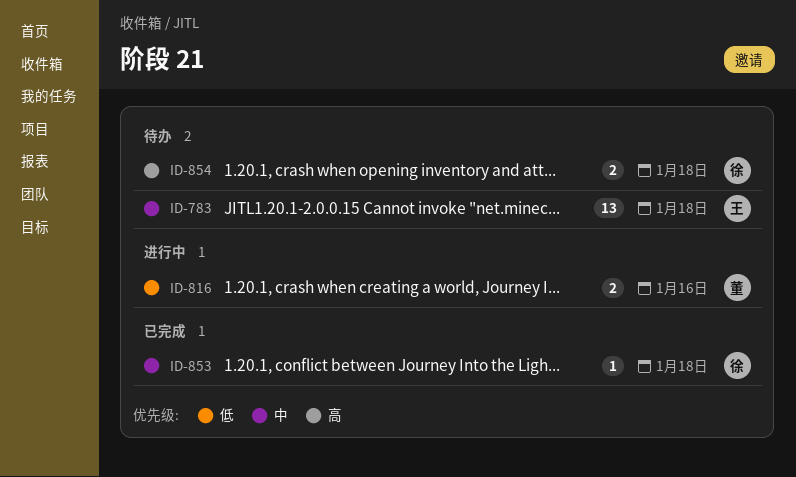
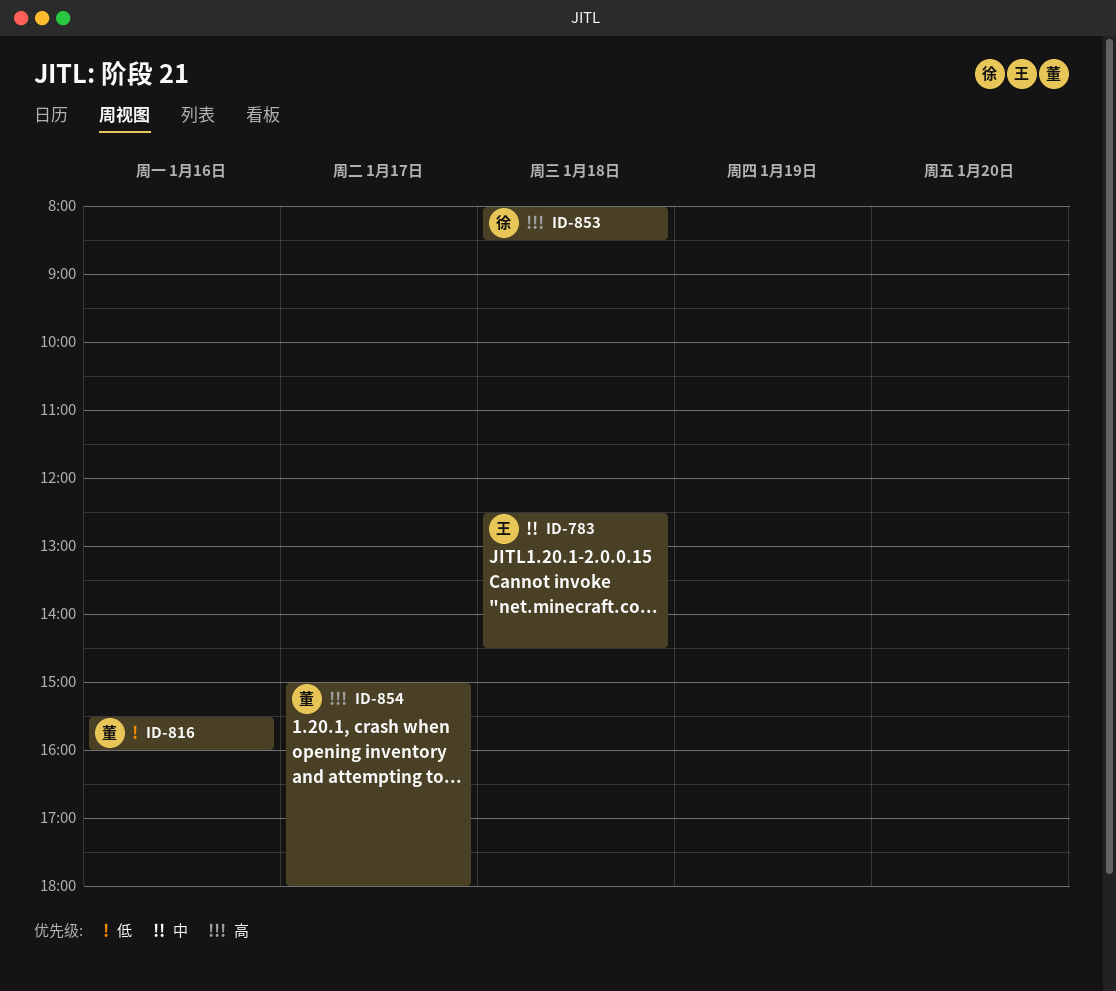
ID-853, priority: 中 -> 高
ID-854, owner: 徐 -> 董
ID-854, day: Jan 18 -> Jan 17

